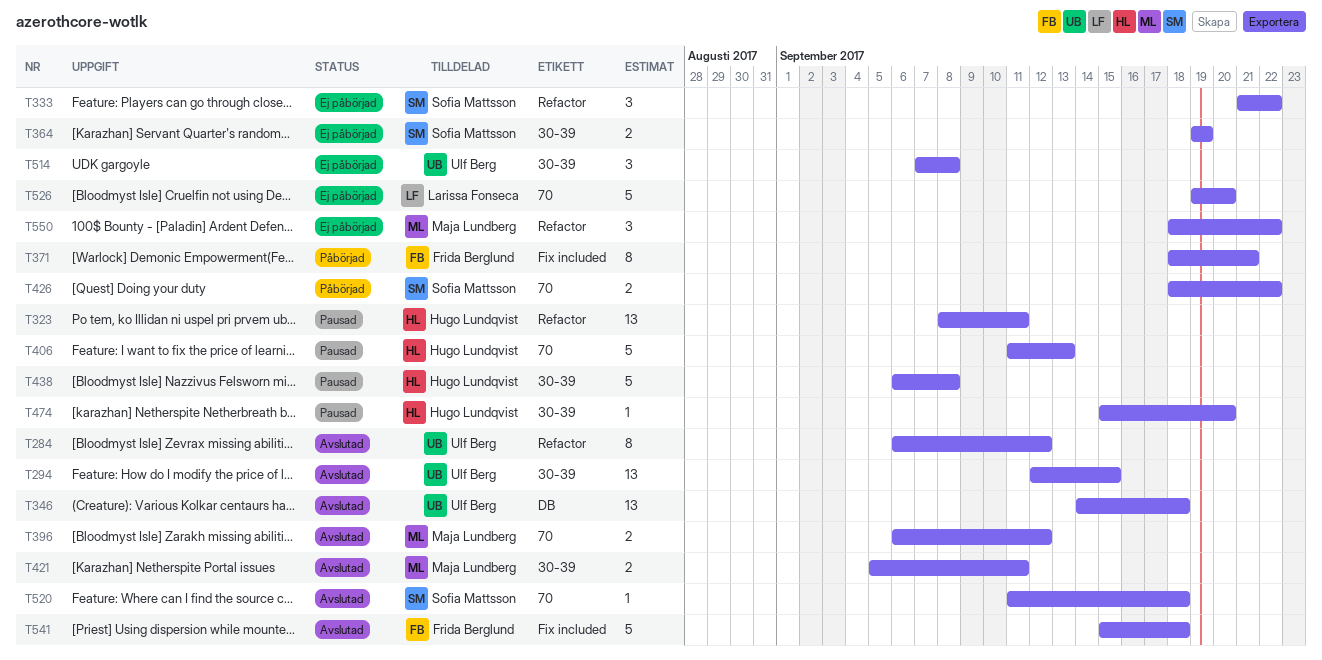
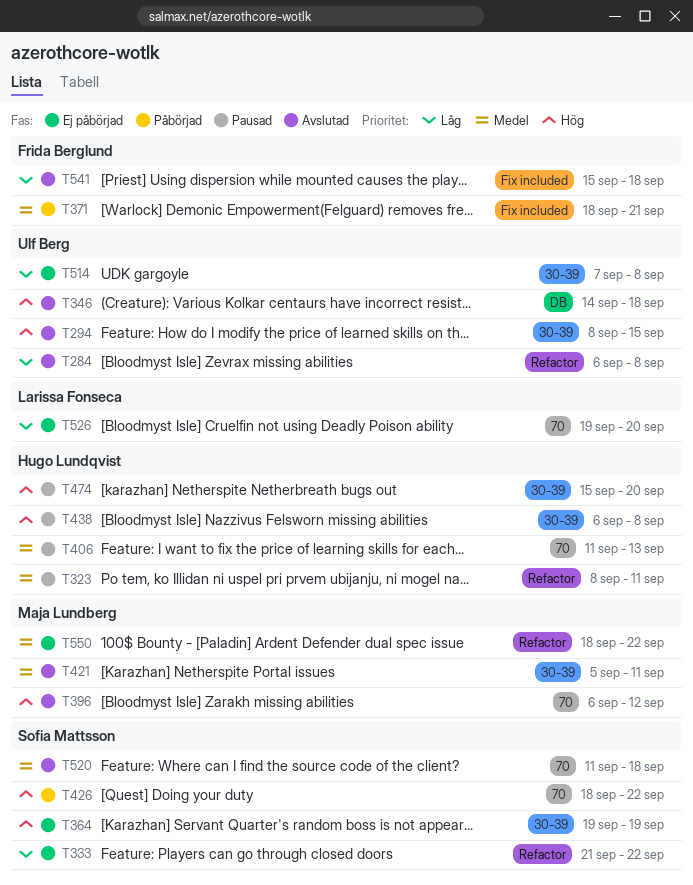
T284, due: Sep 12 -> Sep 8
T294, start: Sep 12 -> Sep 8

